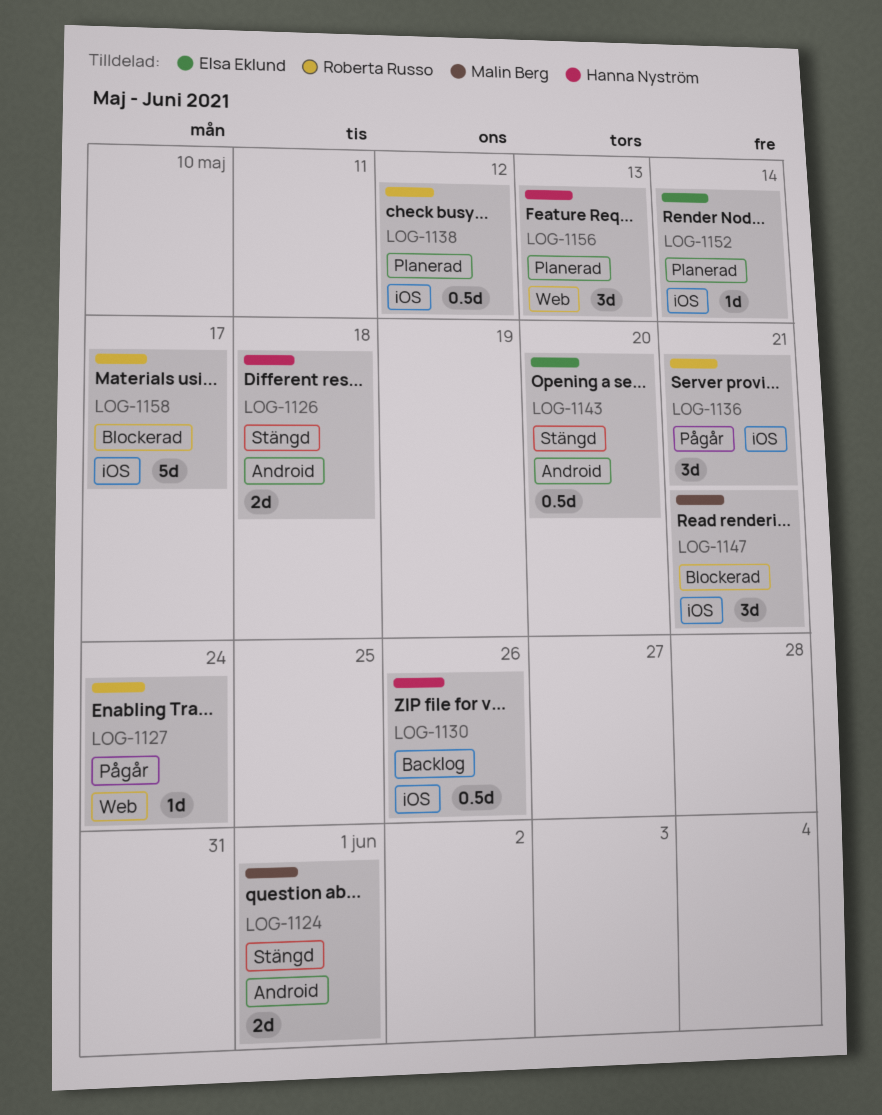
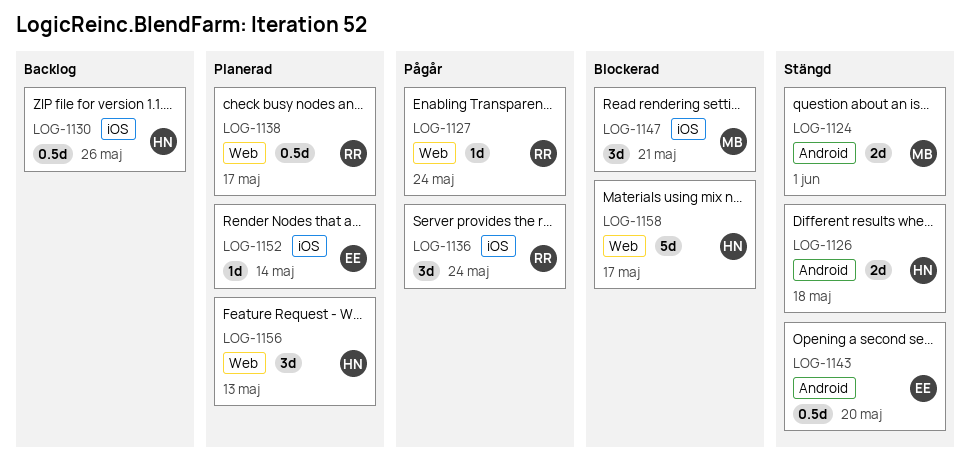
LOG-1136, due: May 21 -> May 24
LOG-1138, label: iOS -> Web
LOG-1138, due: May 12 -> May 17
LOG-1158, owner: Roberta Russo -> Hanna Nyström
LOG-1158, label: iOS -> Web

